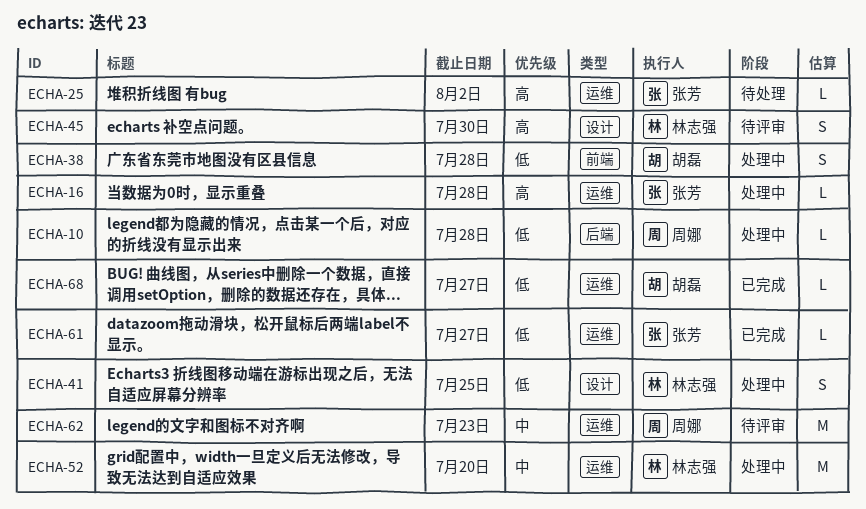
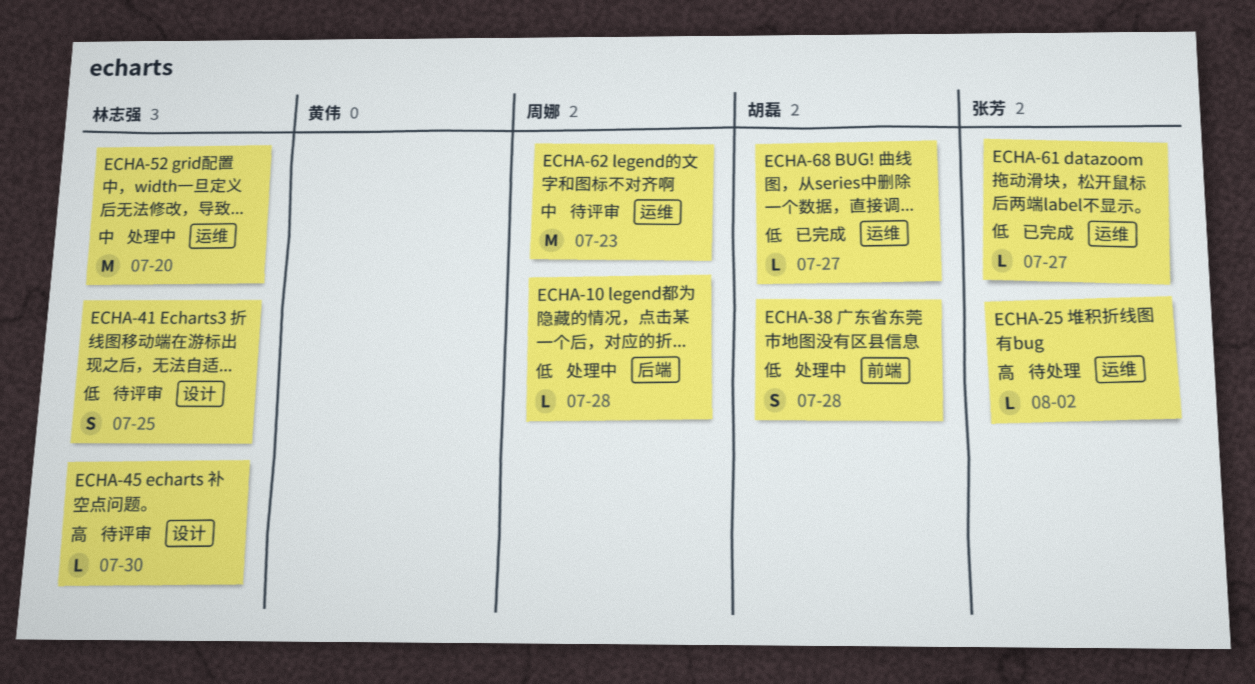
ECHA-16: present -> none
ECHA-41, status: 处理中 -> 待评审
ECHA-45, estimate: S -> L

